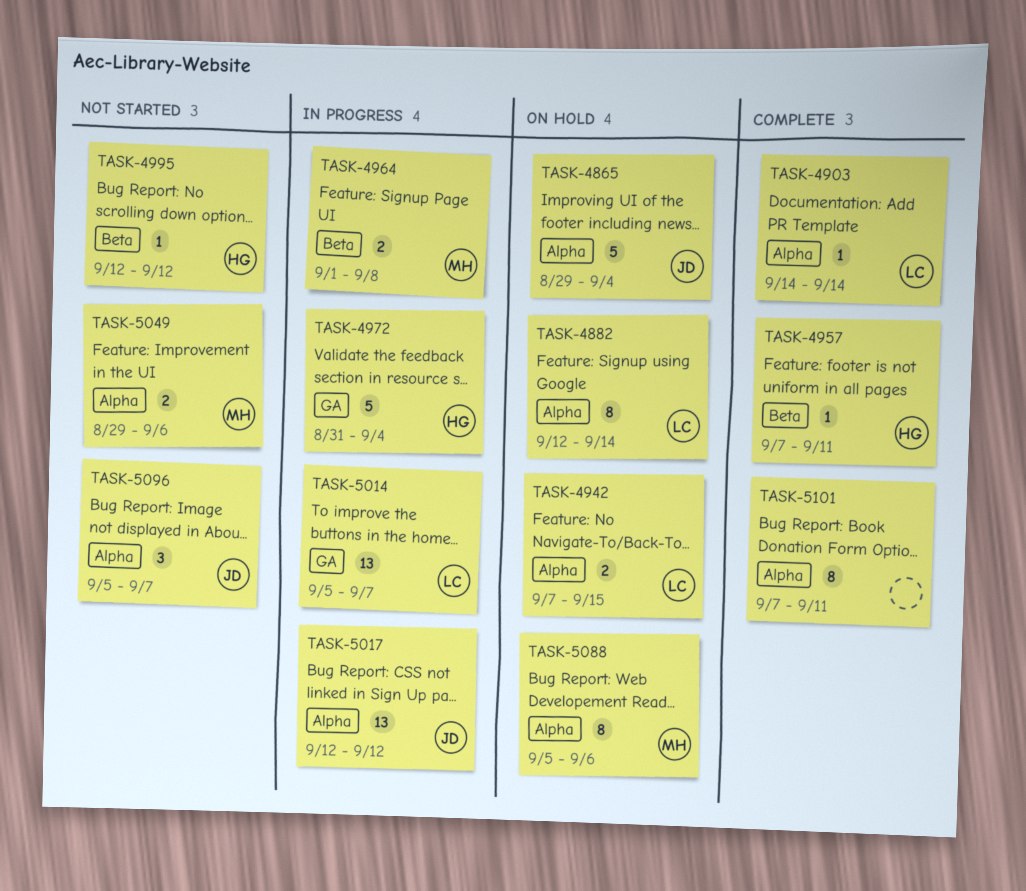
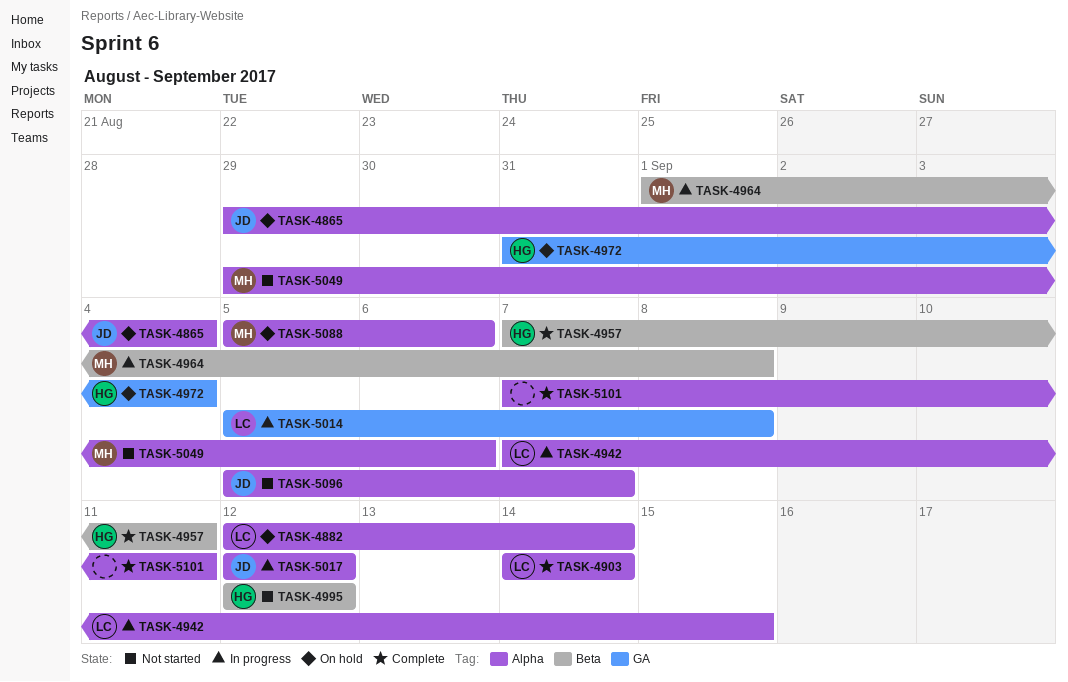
TASK-4942, status: On hold -> In progress
TASK-4972, status: In progress -> On hold
TASK-5014, due: Sep 7 -> Sep 8

